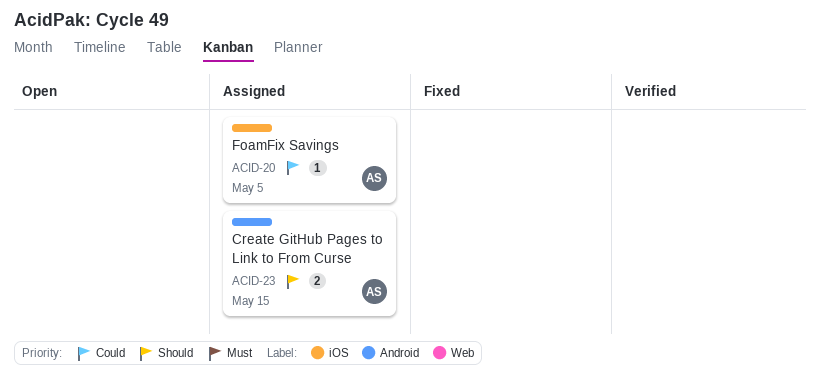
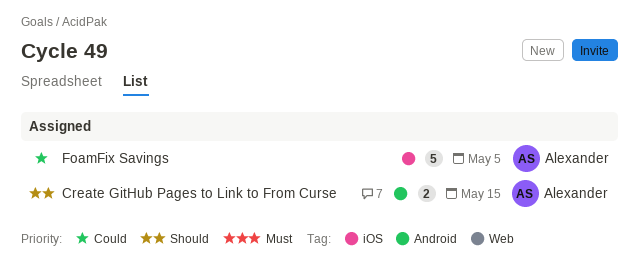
FoamFix Savings, estimate: 1 -> 5

